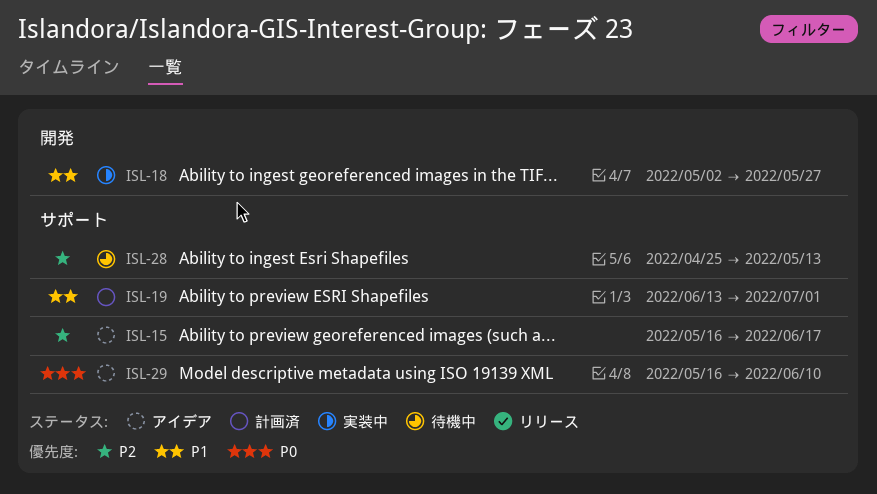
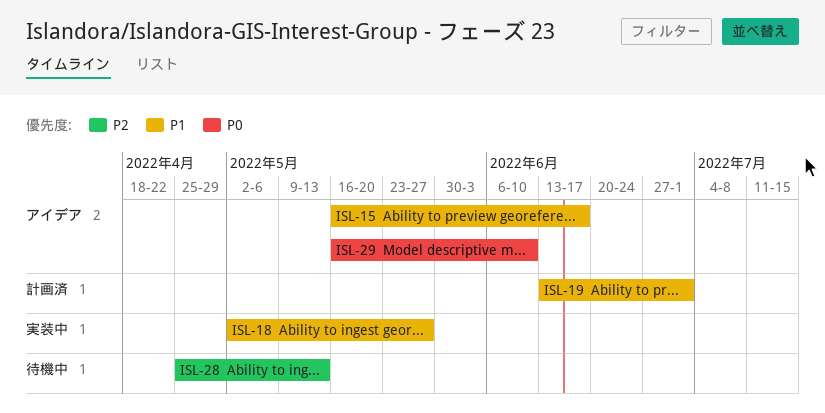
ISL-15, priority: P2 -> P1

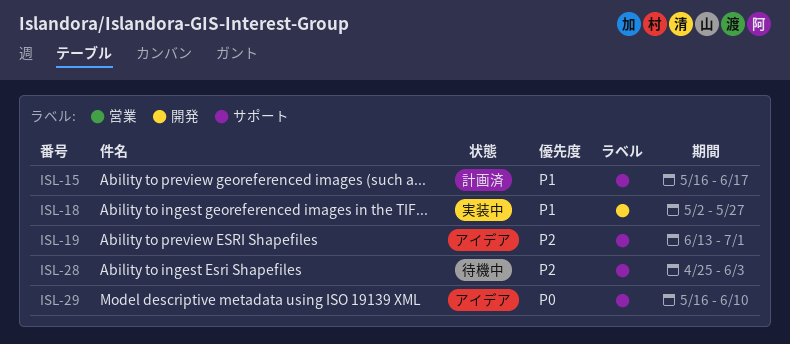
ISL-15, status: アイデア -> 計画済
ISL-19, status: 計画済 -> アイデア
ISL-19, priority: P1 -> P2
ISL-28, due: May 13 -> Jun 3

